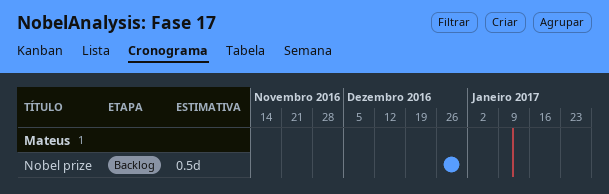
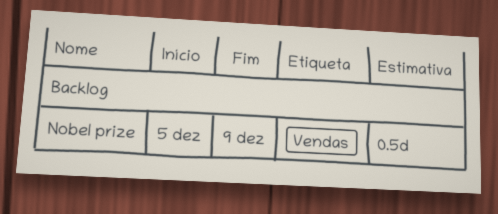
Nobel prize, start: Dec 26 -> Dec 5
Nobel prize, due: Dec 30 -> Dec 9

